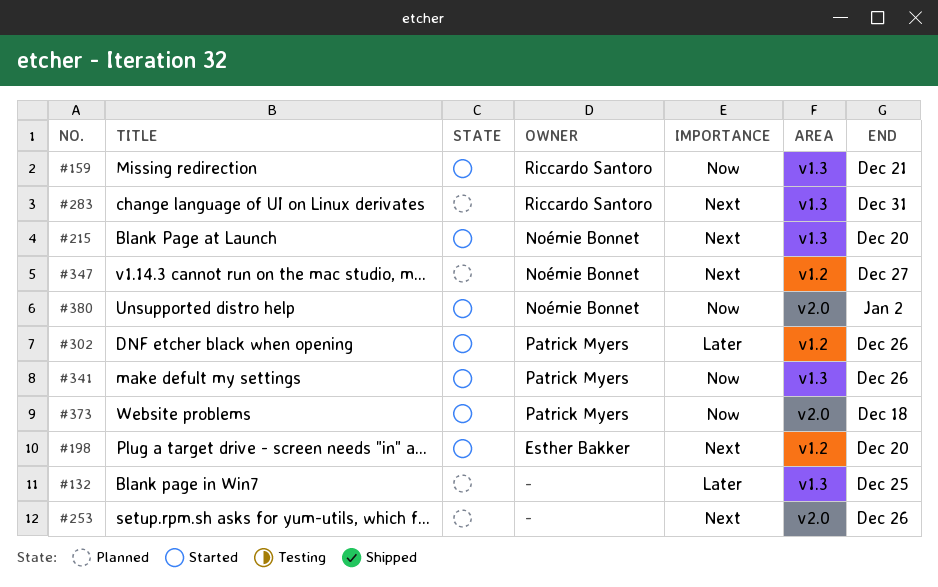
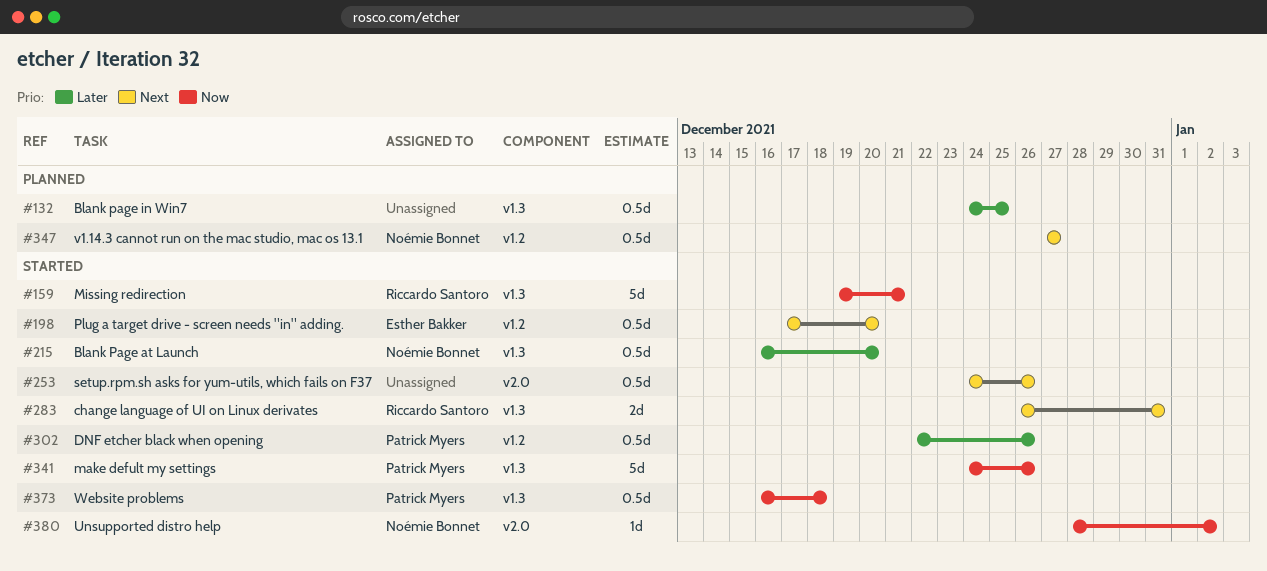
#215, priority: Next -> Later
#253, status: Planned -> Started
#283, status: Planned -> Started
#373, label: v2.0 -> v1.3

